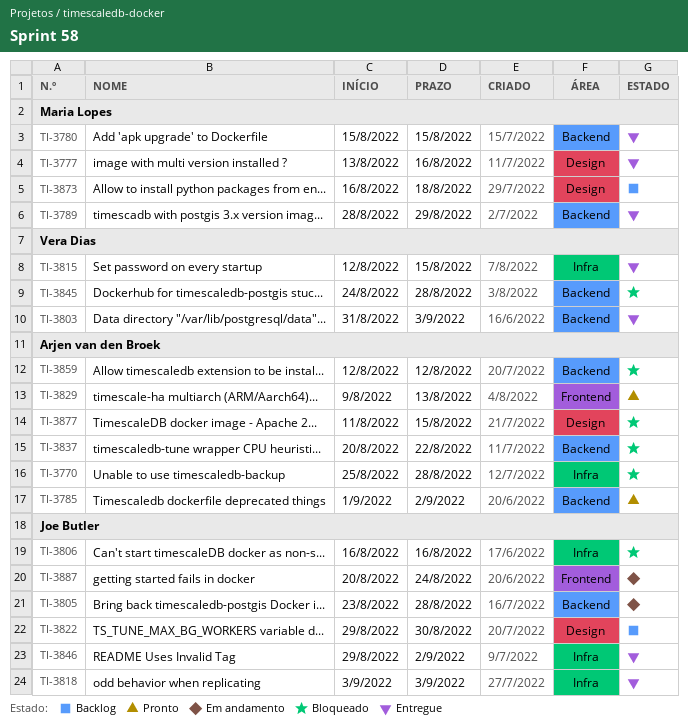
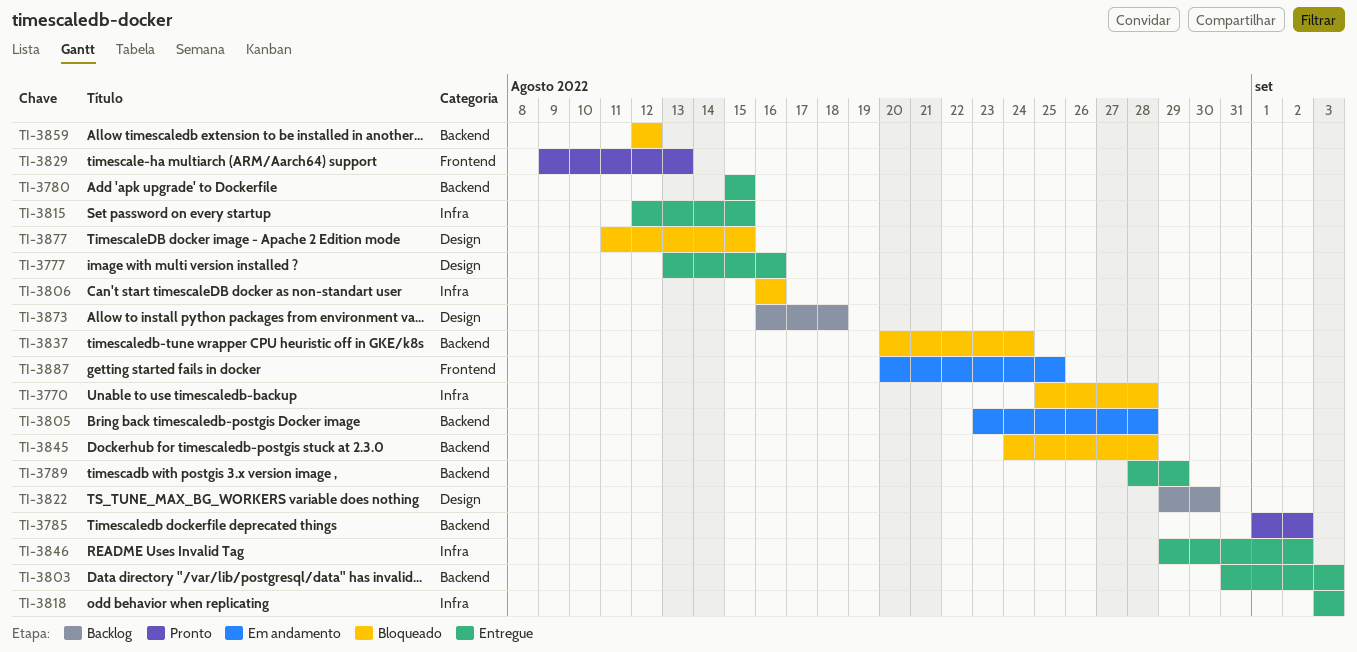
TI-3837, due: Aug 22 -> Aug 24
TI-3887, due: Aug 24 -> Aug 25

